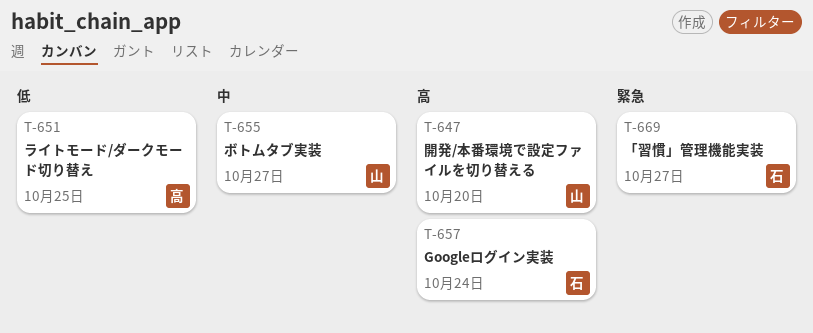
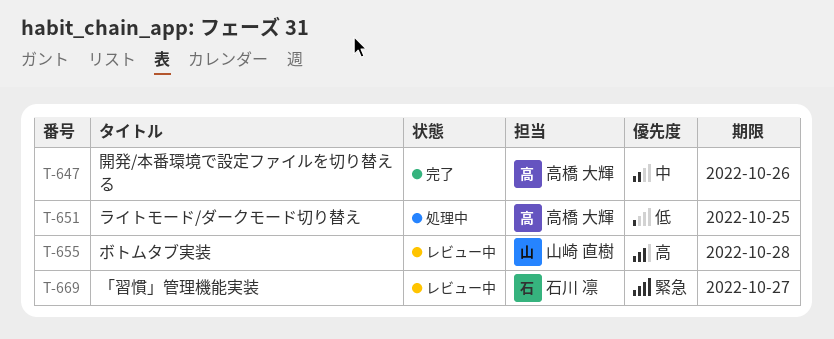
T-647, owner: 山崎 直樹 -> 高橋 大輝
T-647, priority: 高 -> 中
T-647, due: Oct 20 -> Oct 26
T-655, priority: 中 -> 高
T-655, due: Oct 27 -> Oct 28
T-657: present -> none

